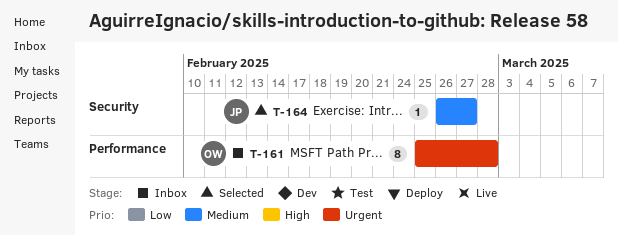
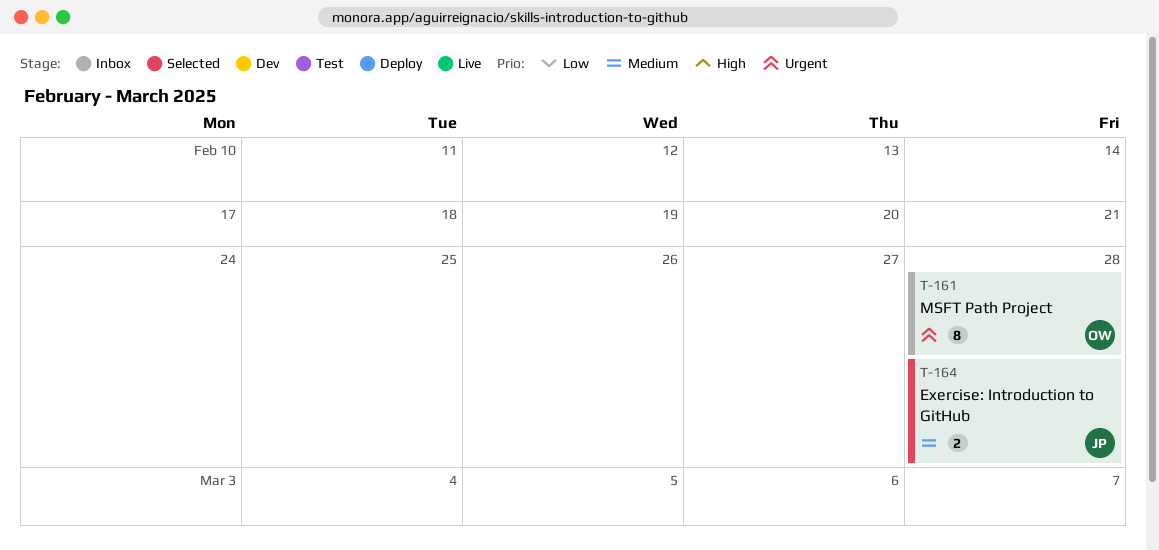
T-164, estimate: 1 -> 2
T-164, due: Feb 27 -> Feb 28

